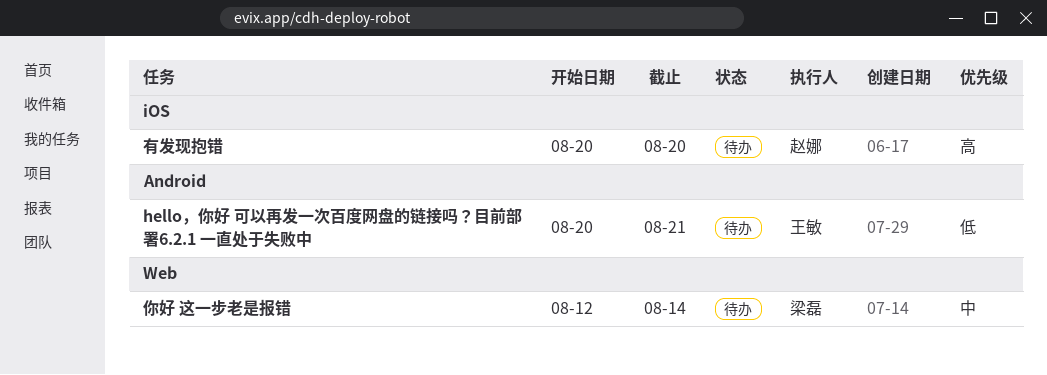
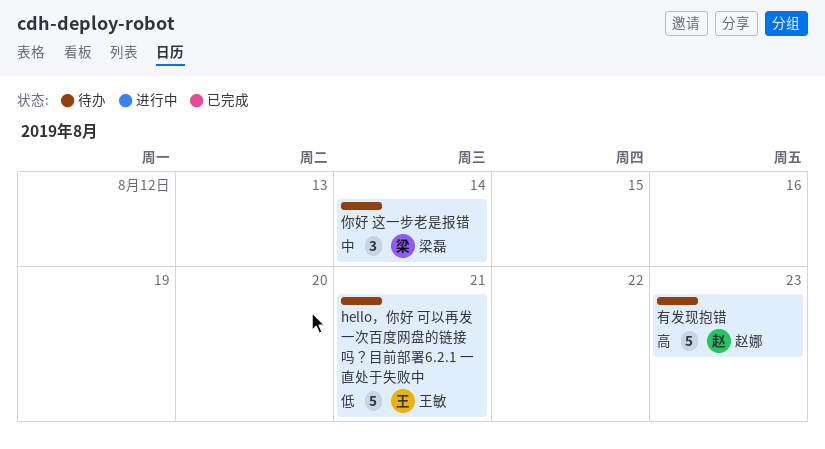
有发现抱错, due: Aug 20 -> Aug 23

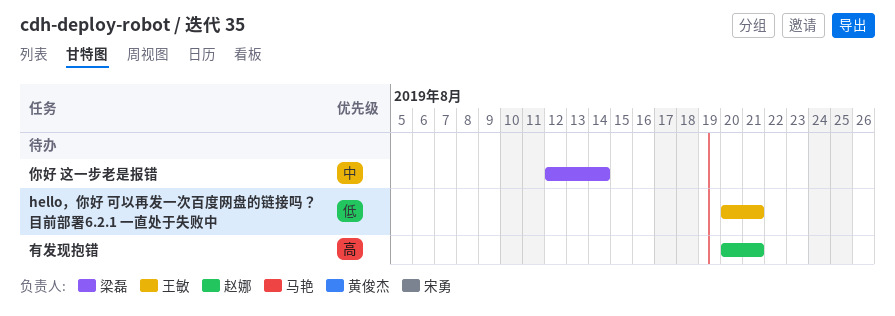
有发现抱错, due: Aug 23 -> Aug 21

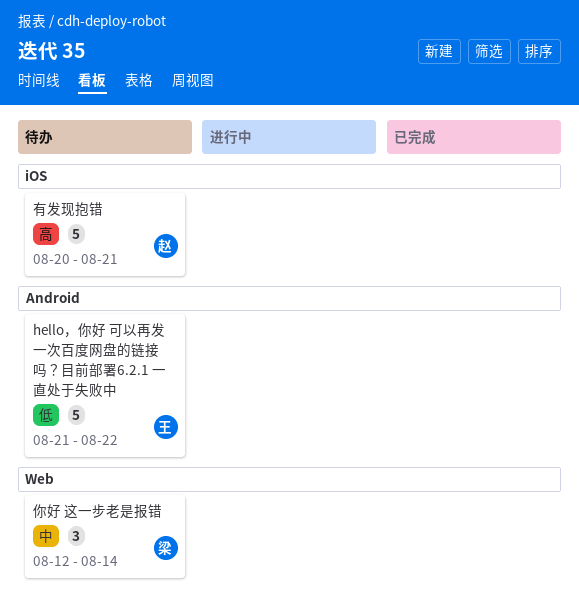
hello，你好 可以再发一次百度网盘的链接吗？目前部署6.2.1 一直处于失败中, start: Aug 20 -> Aug 21
hello，你好 可以再发一次百度网盘的链接吗？目前部署6.2.1 一直处于失败中, due: Aug 21 -> Aug 22

